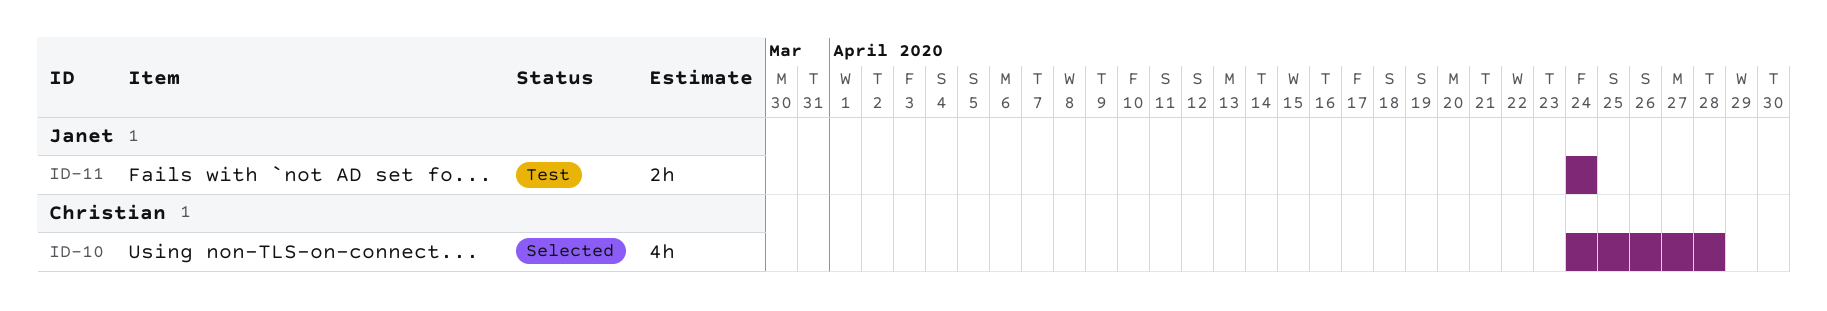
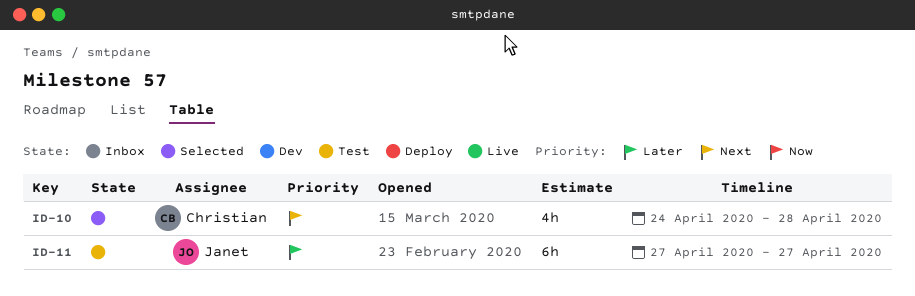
ID-11, estimate: 2h -> 6h
ID-11, start: Apr 24 -> Apr 27
ID-11, due: Apr 24 -> Apr 27

